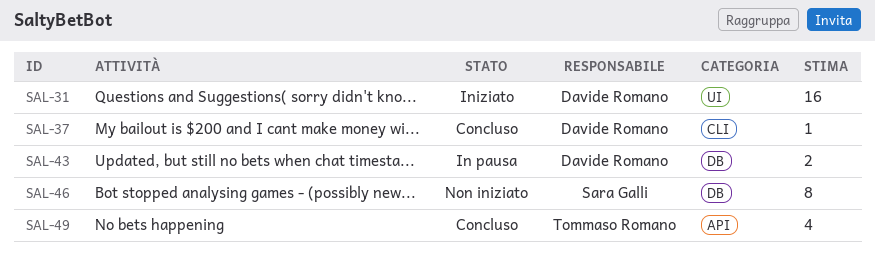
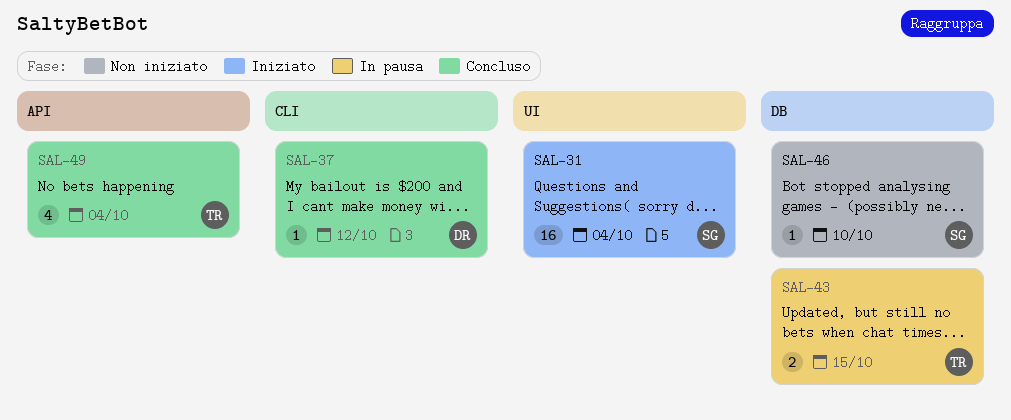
SAL-31, owner: Davide Romano -> Sara Galli
SAL-43, owner: Davide Romano -> Tommaso Romano
SAL-46, estimate: 8 -> 1

